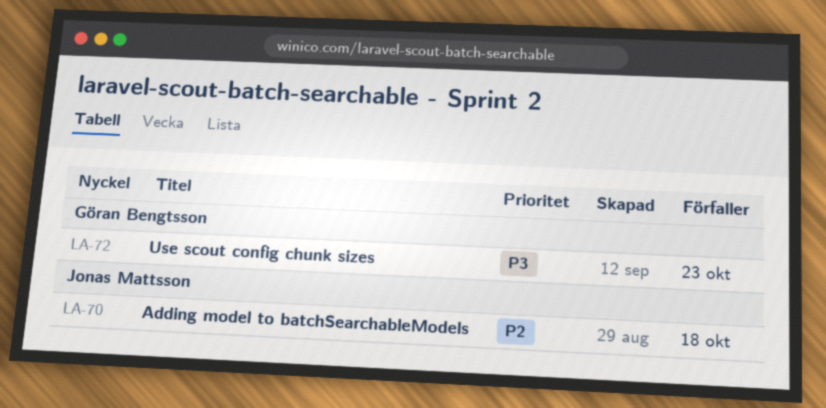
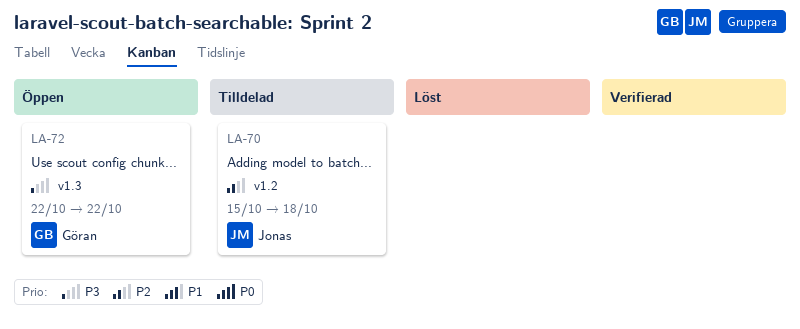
LA-72, due: Oct 23 -> Oct 22

